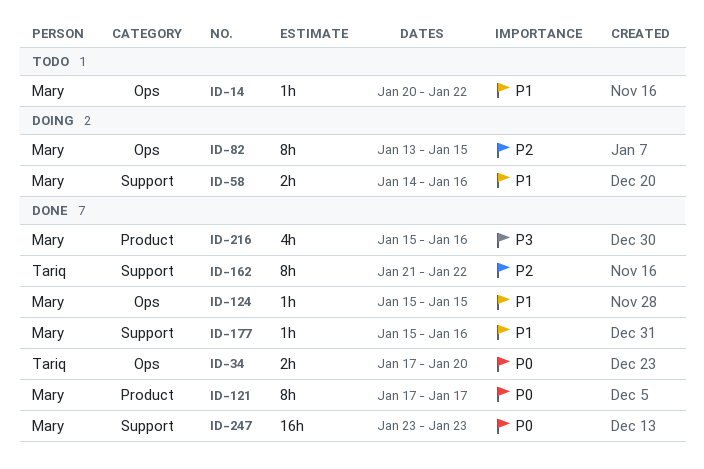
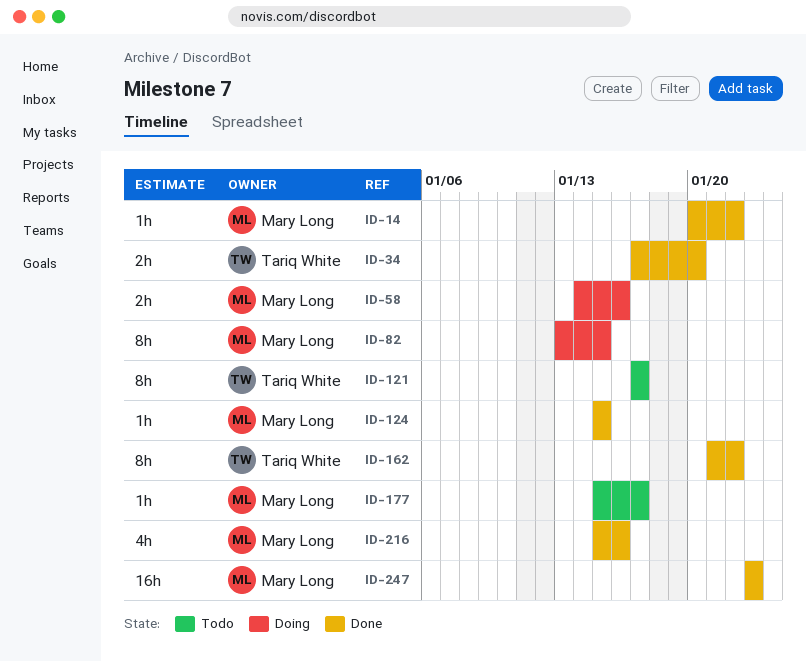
ID-14, status: Todo -> Done
ID-121, status: Done -> Todo
ID-121, owner: Mary Long -> Tariq White
ID-177, status: Done -> Todo
ID-177, due: Jan 16 -> Jan 17

